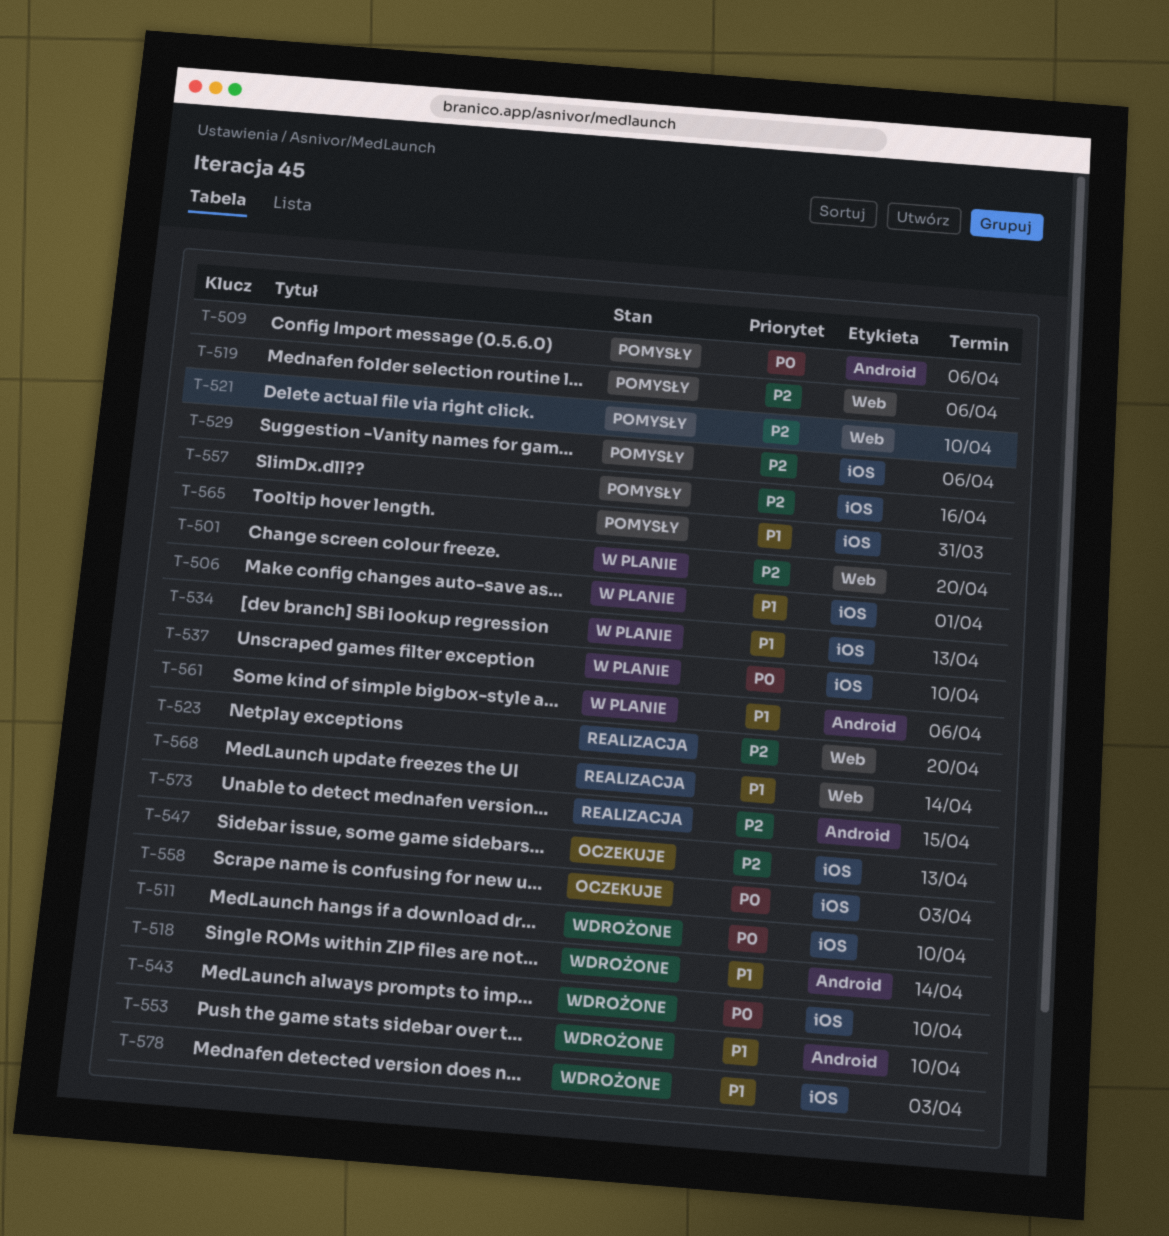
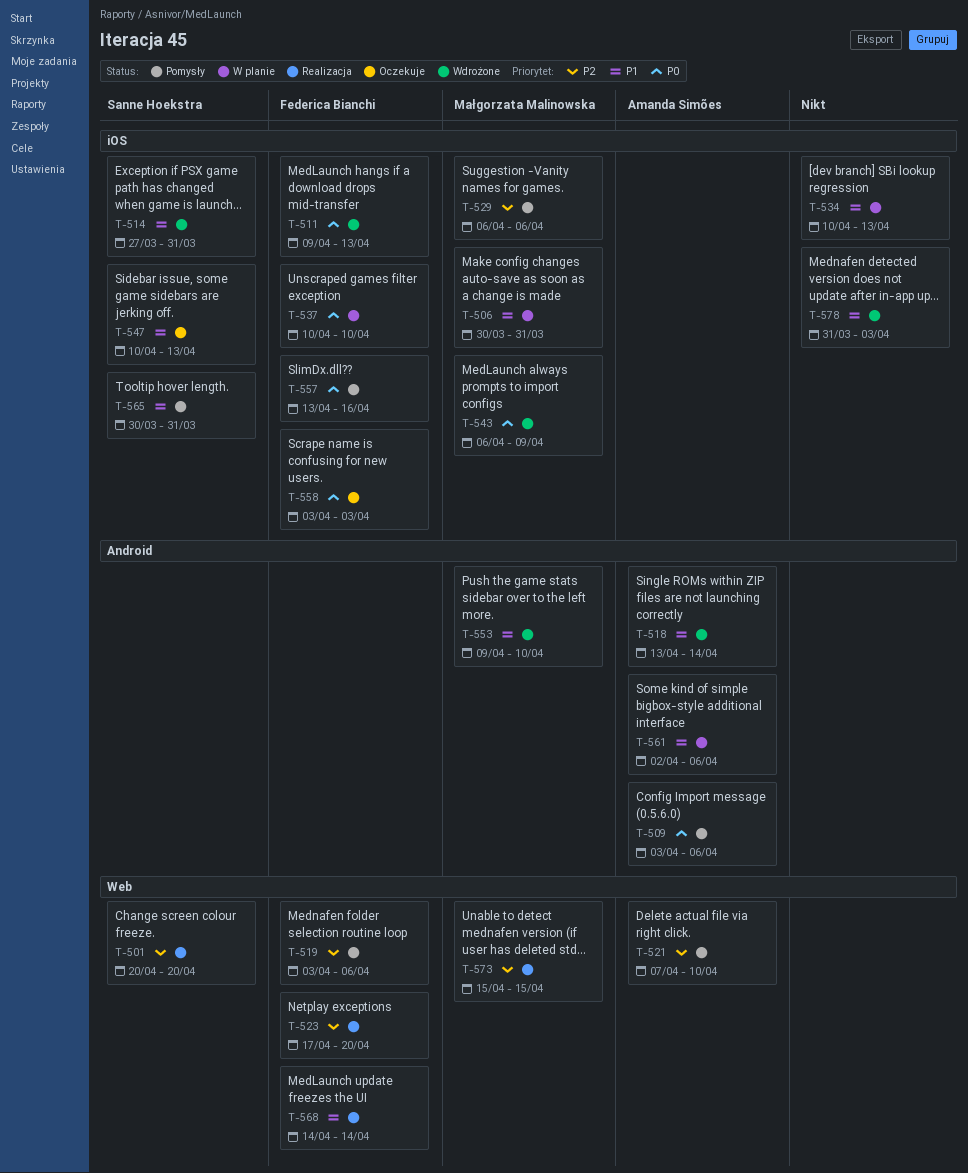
T-501, status: W planie -> Realizacja
T-506, due: Apr 1 -> Mar 31
T-511, due: Apr 10 -> Apr 13
T-514: none -> present
T-543, due: Apr 10 -> Apr 9
T-547, priority: P2 -> P1
T-557, priority: P2 -> P0
T-573, label: Android -> Web

